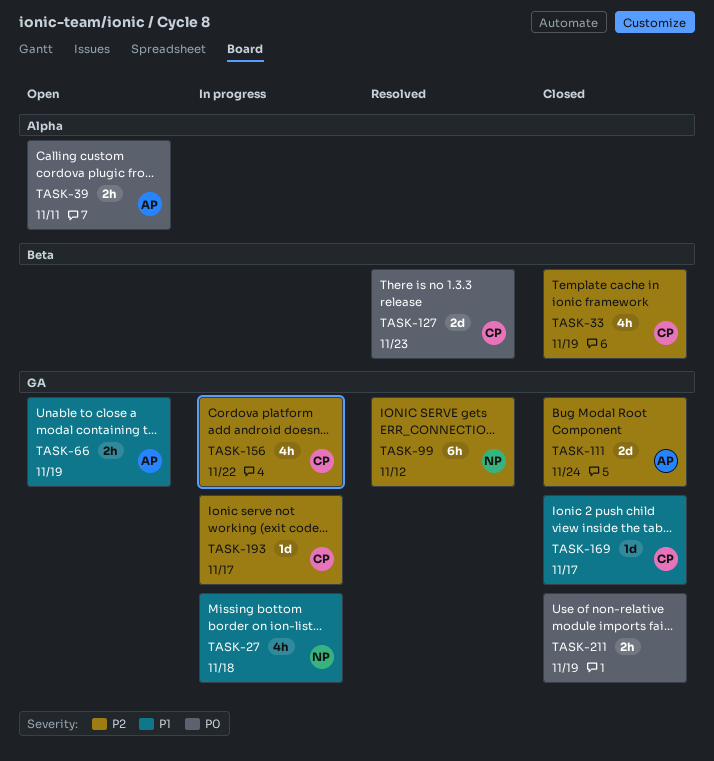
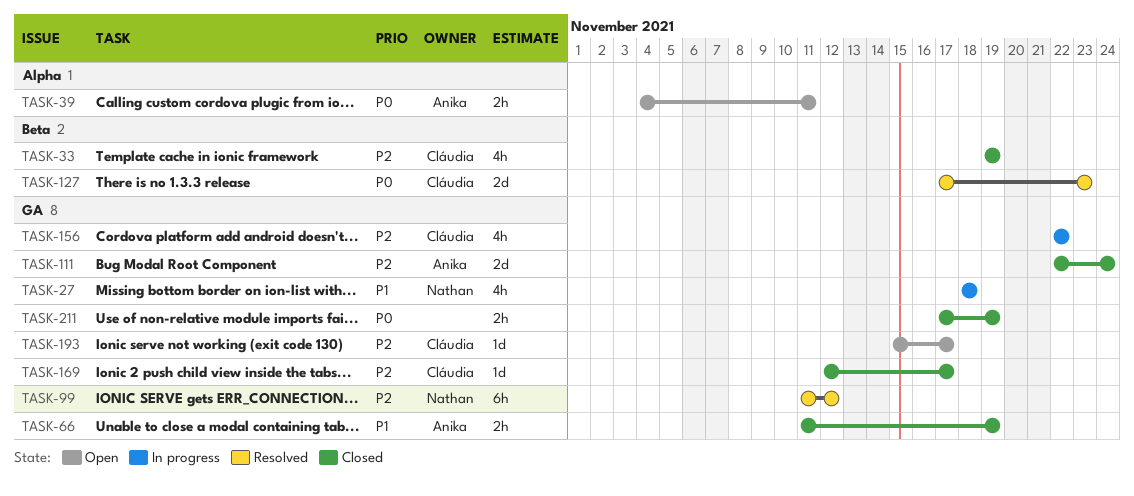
TASK-66, status: Open -> Closed
TASK-169, priority: P1 -> P2
TASK-193, status: In progress -> Open

